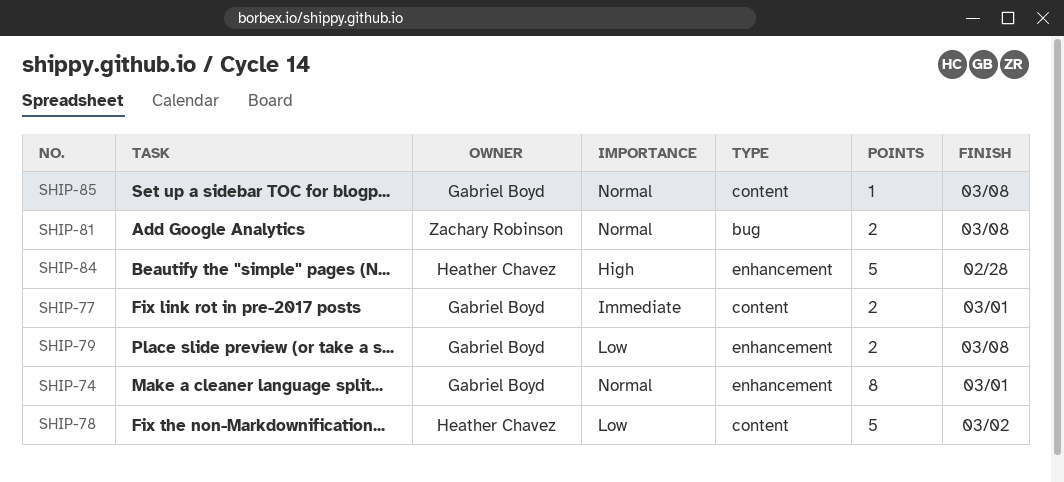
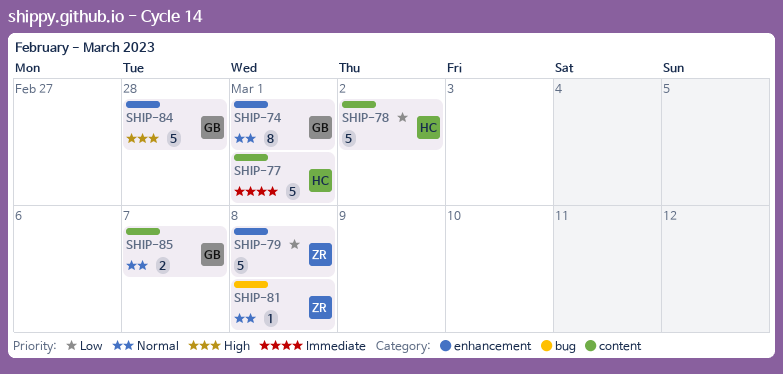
SHIP-77, owner: Gabriel Boyd -> Heather Chavez
SHIP-77, estimate: 2 -> 5
SHIP-79, owner: Gabriel Boyd -> Zachary Robinson
SHIP-79, estimate: 2 -> 5
SHIP-81, estimate: 2 -> 1
SHIP-84, owner: Heather Chavez -> Gabriel Boyd
SHIP-85, estimate: 1 -> 2
SHIP-85, due: Mar 8 -> Mar 7

